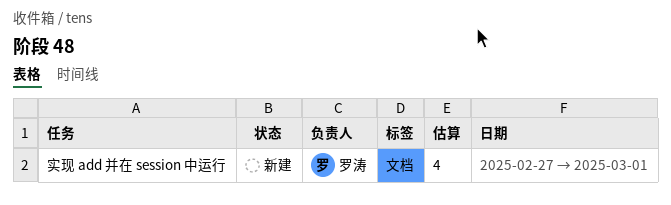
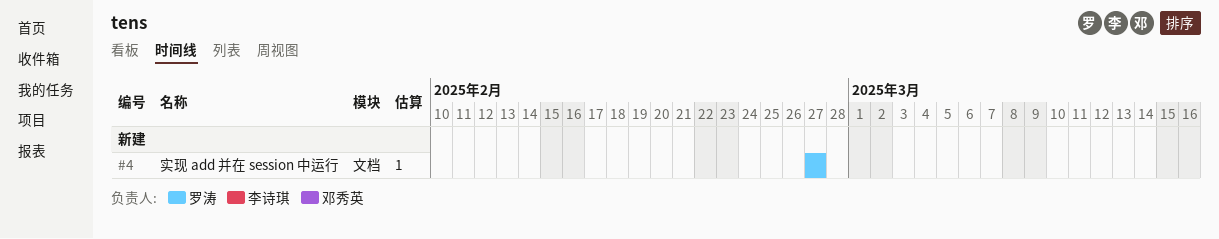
实现 add 并在 session 中运行, estimate: 4 -> 1
实现 add 并在 session 中运行, due: Mar 1 -> Feb 27

